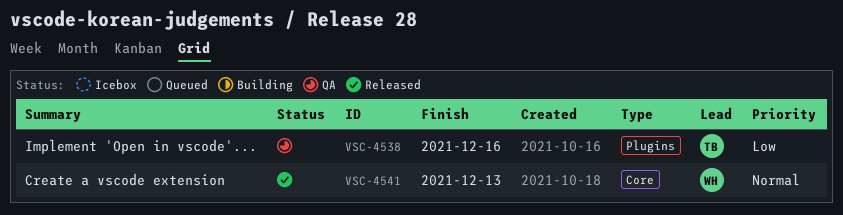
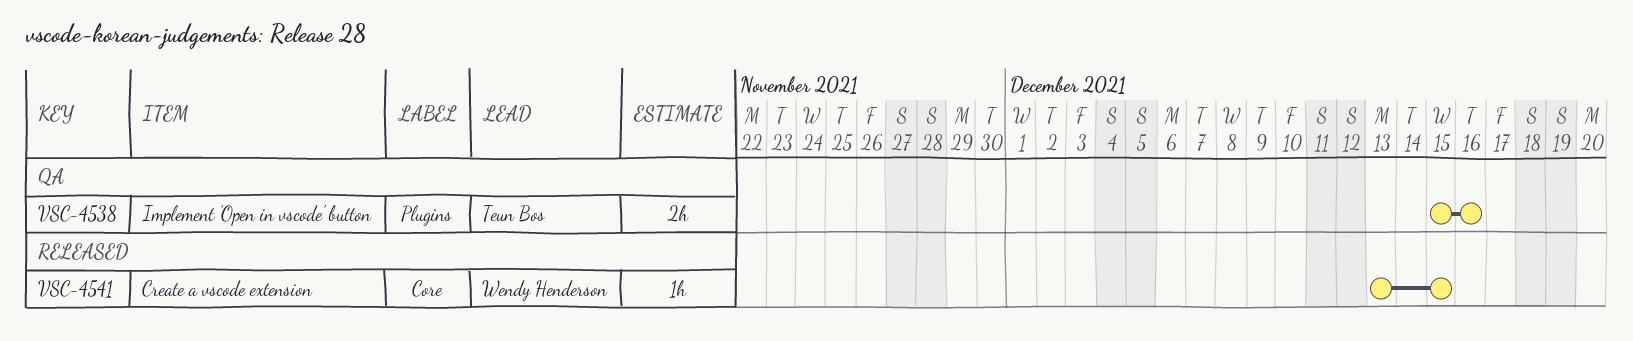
VSC-4541, due: Dec 13 -> Dec 15

